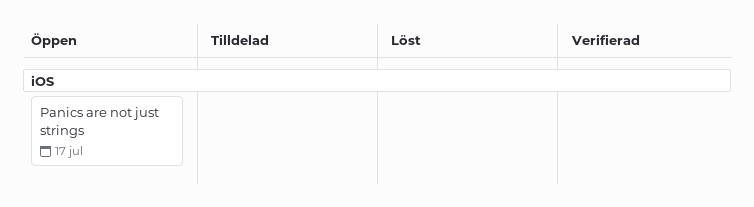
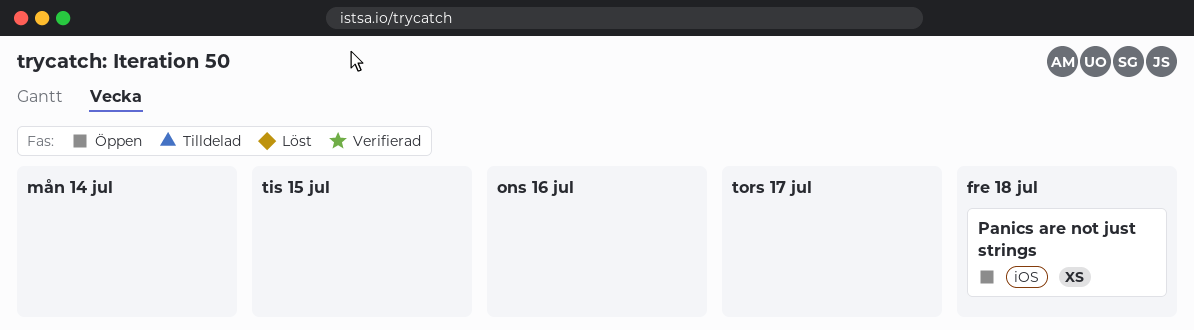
Panics are not just strings, due: Jul 17 -> Jul 18

